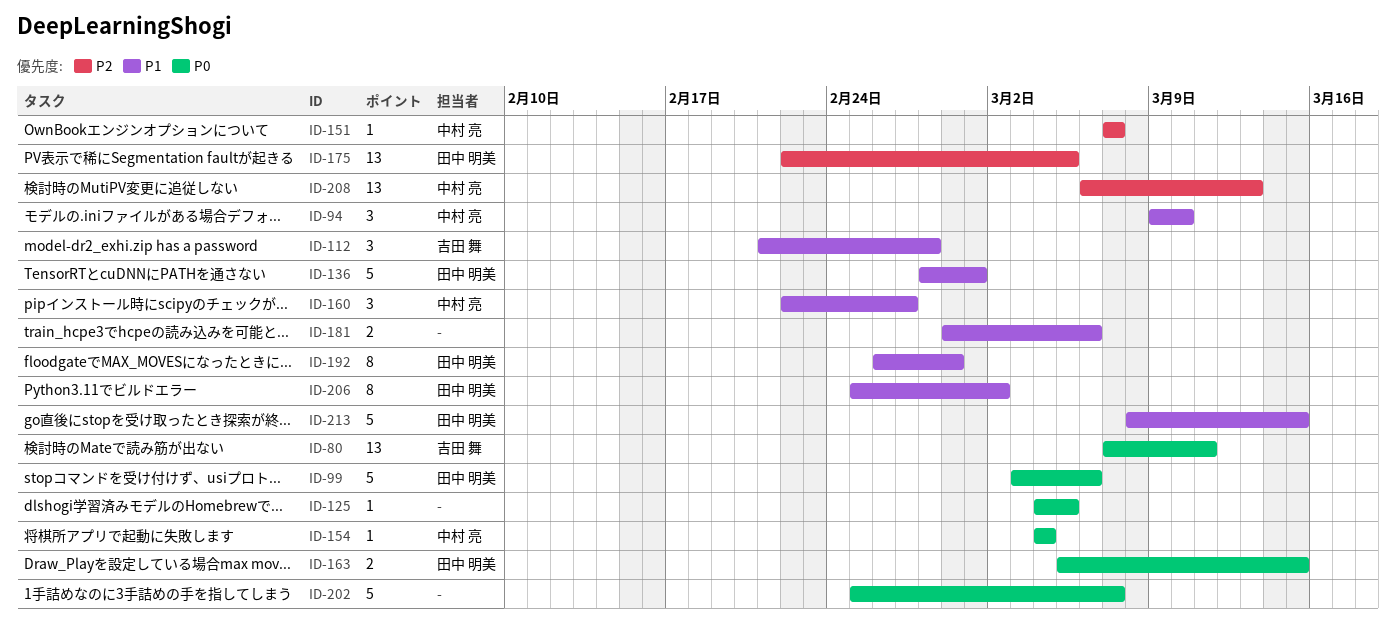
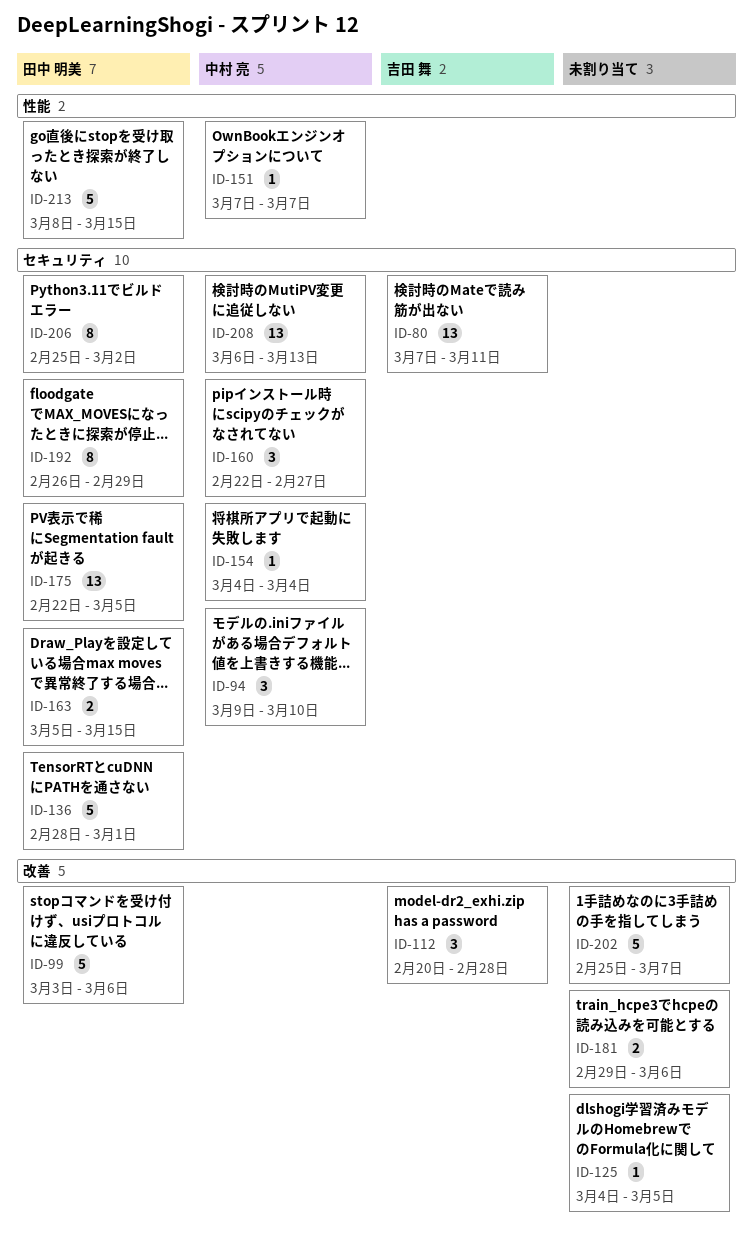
ID-112, start: Feb 21 -> Feb 20

